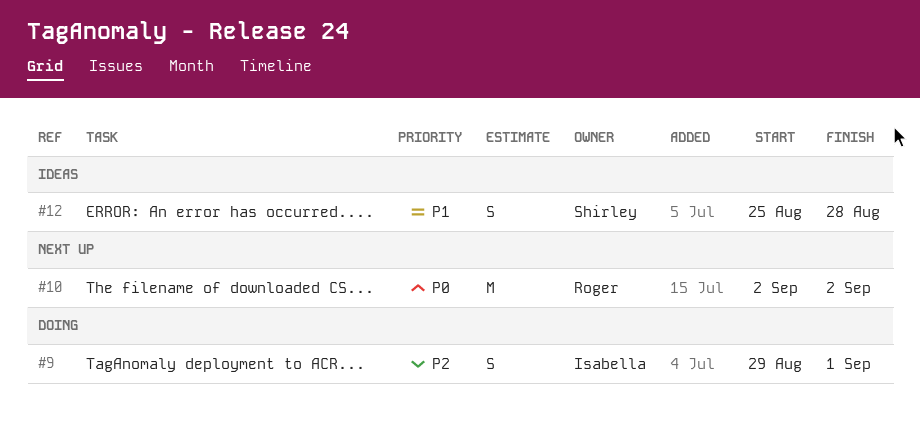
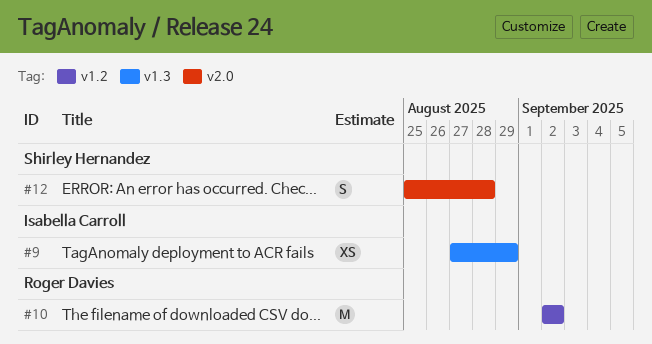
#9, estimate: S -> XS
#9, start: Aug 29 -> Aug 27
#9, due: Sep 1 -> Aug 29

